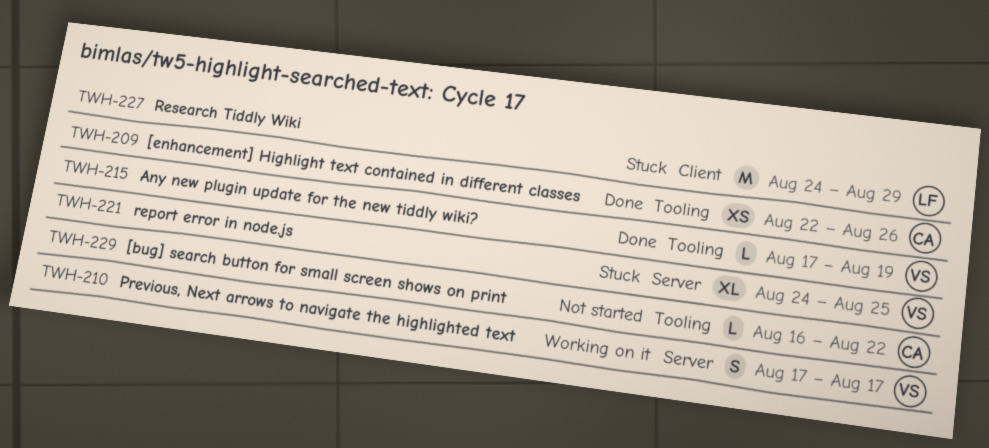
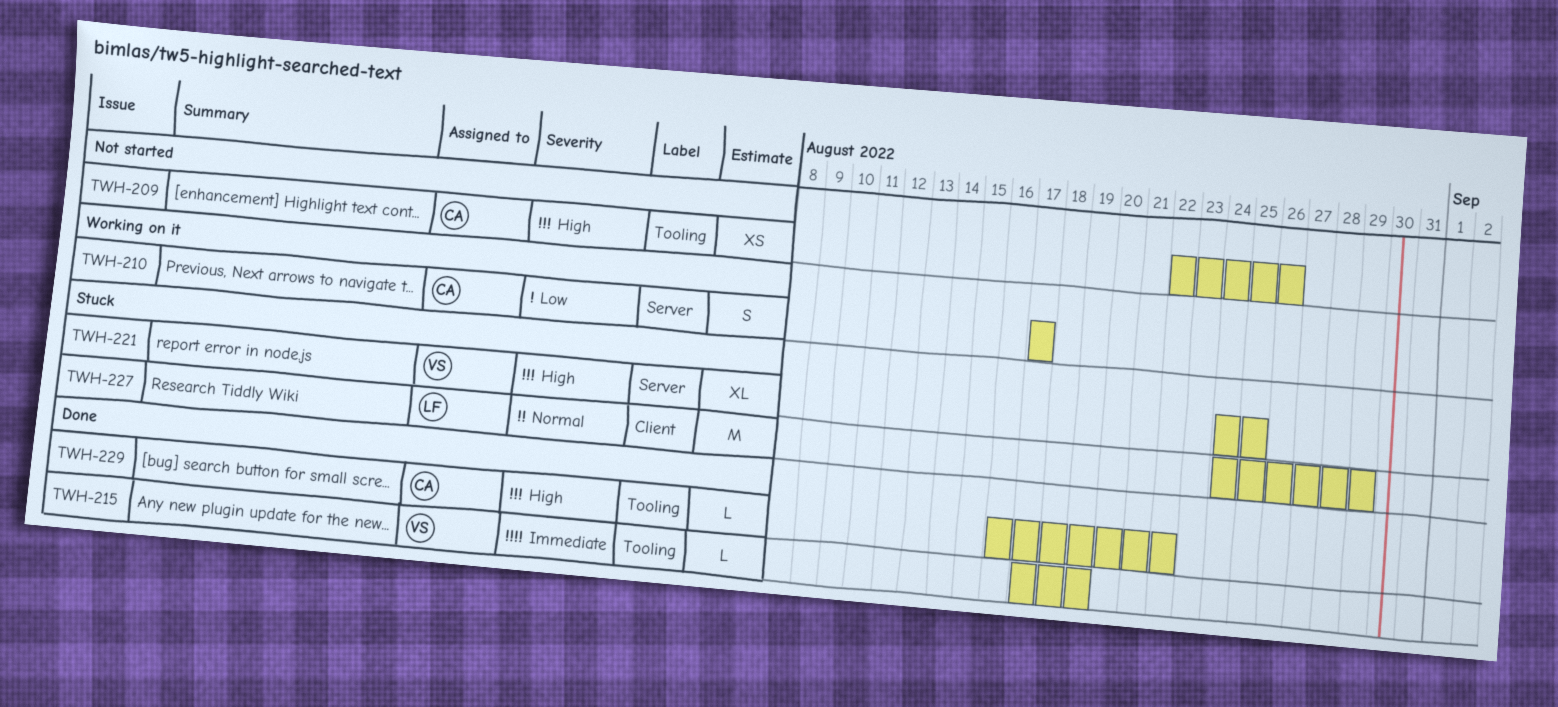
TWH-209, status: Done -> Not started
TWH-210, owner: VS -> CA
TWH-229, status: Not started -> Done

